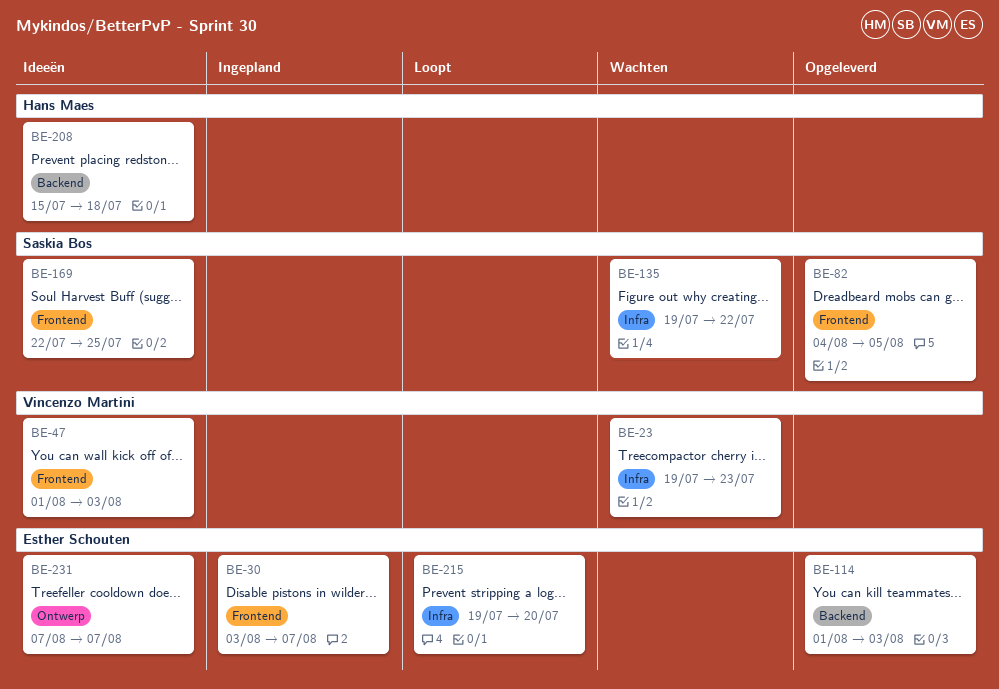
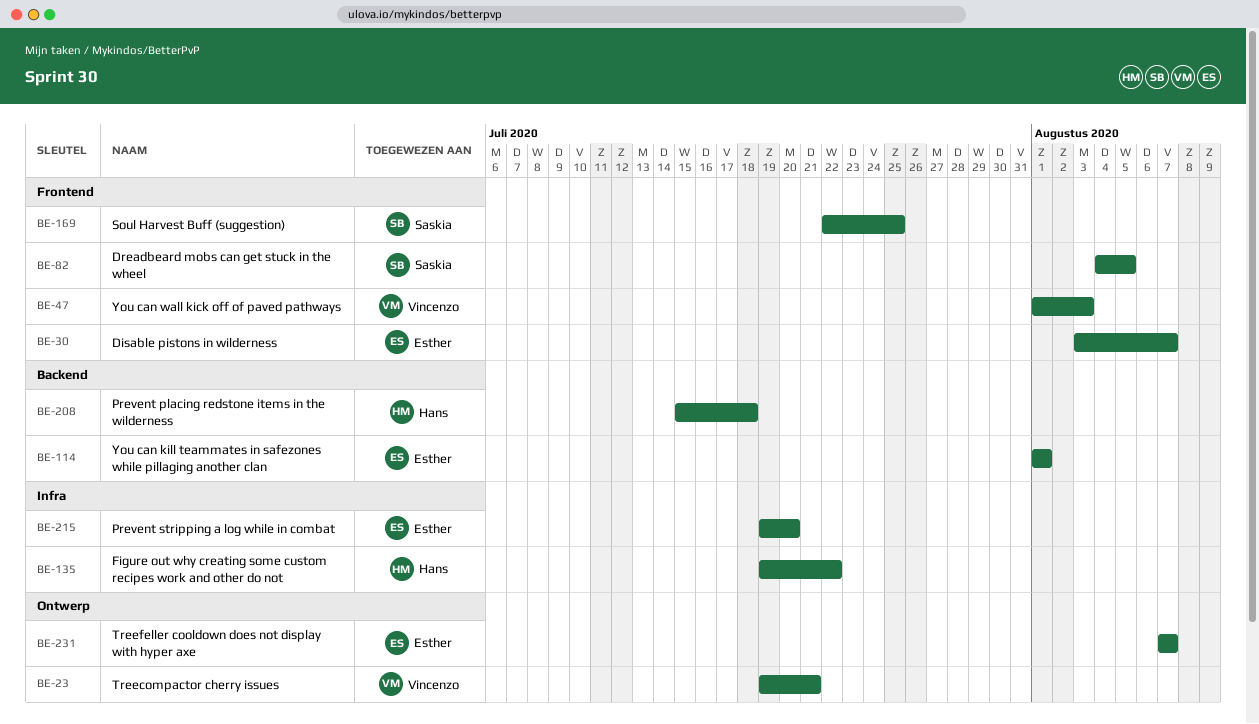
BE-23, label: Infra -> Ontwerp
BE-23, due: Jul 23 -> Jul 21
BE-114, due: Aug 3 -> Aug 1
BE-135, owner: Saskia Bos -> Hans Maes

